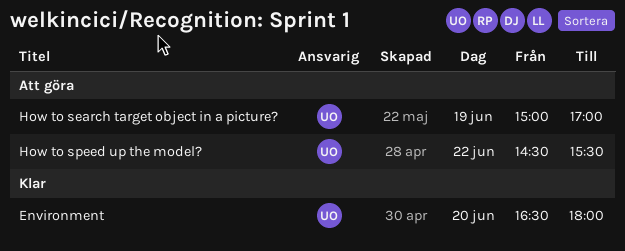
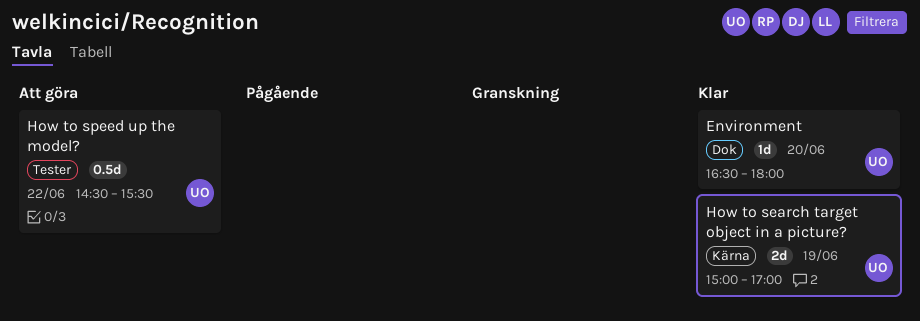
How to search target object in a picture?, status: Att göra -> Klar

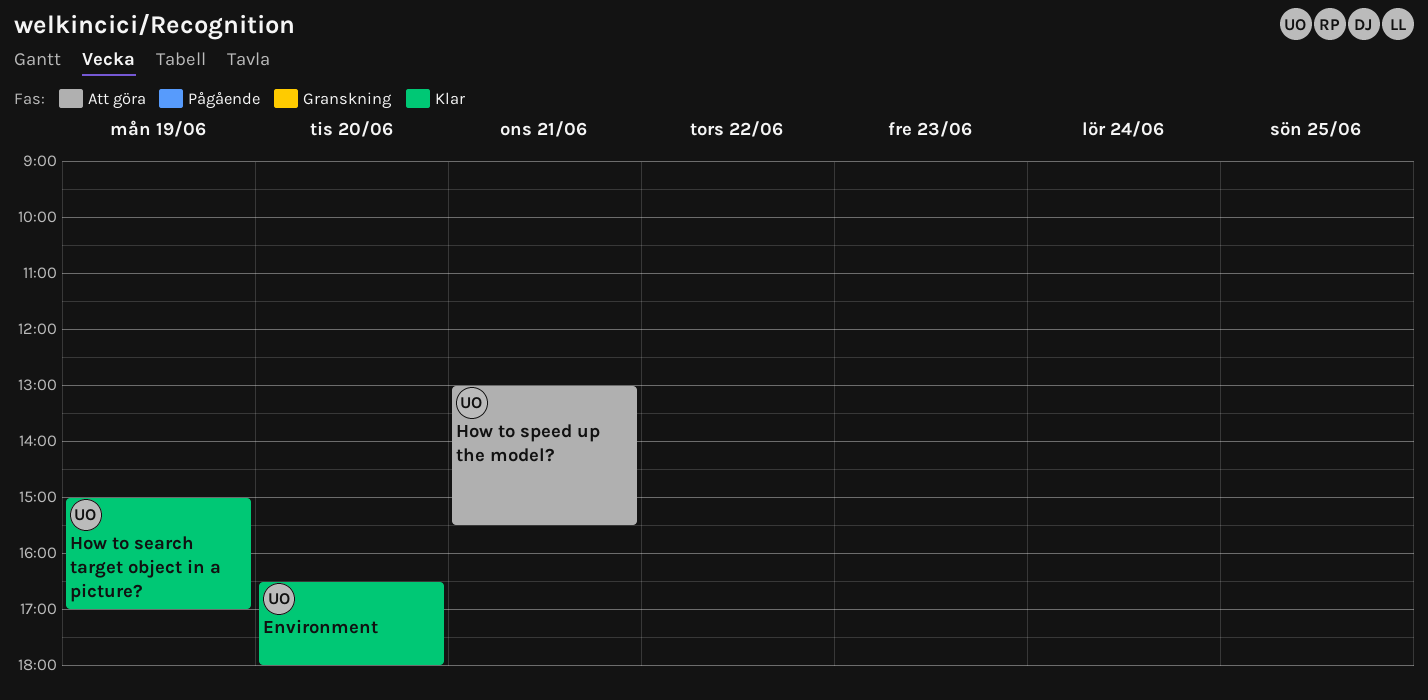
How to speed up the model?, day: Jun 22 -> Jun 21
How to speed up the model?, begins: 14:30 -> 13:00

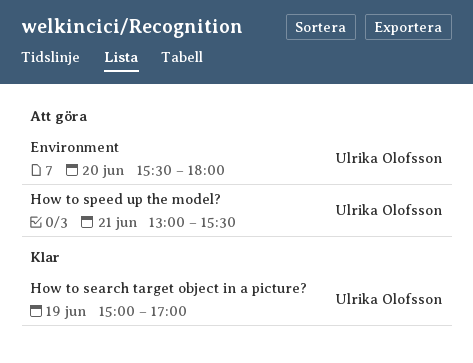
Environment, status: Klar -> Att göra
Environment, begins: 16:30 -> 15:30

